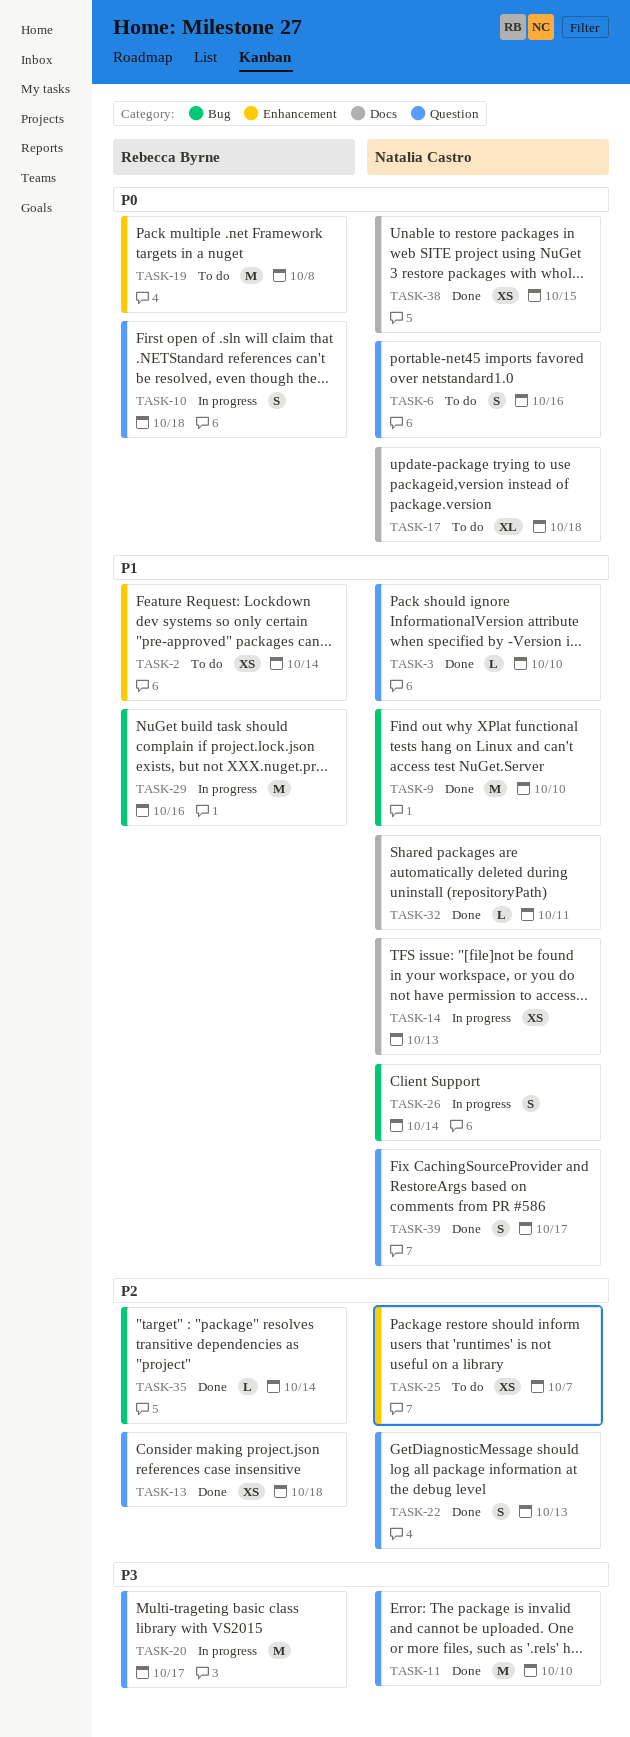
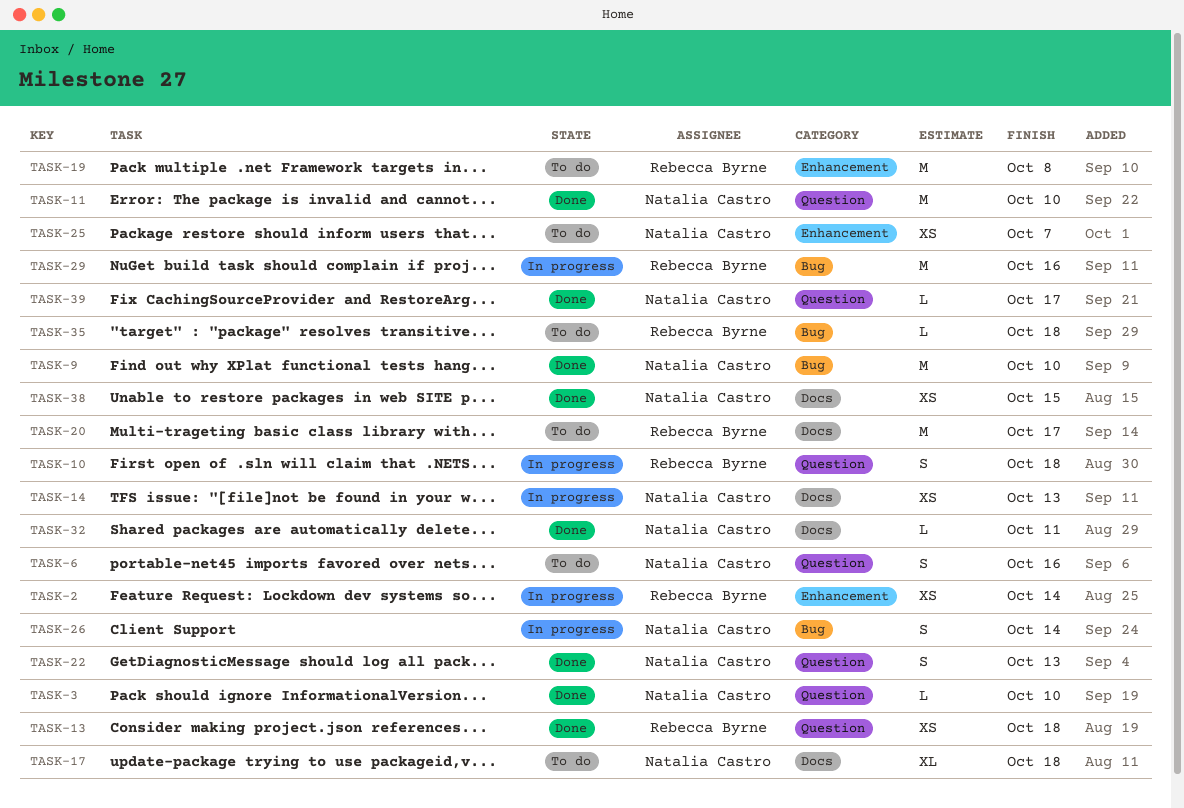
TASK-2, status: To do -> In progress
TASK-20, status: In progress -> To do
TASK-20, label: Question -> Docs
TASK-35, status: Done -> To do
TASK-35, due: Oct 14 -> Oct 18
TASK-39, estimate: S -> L

